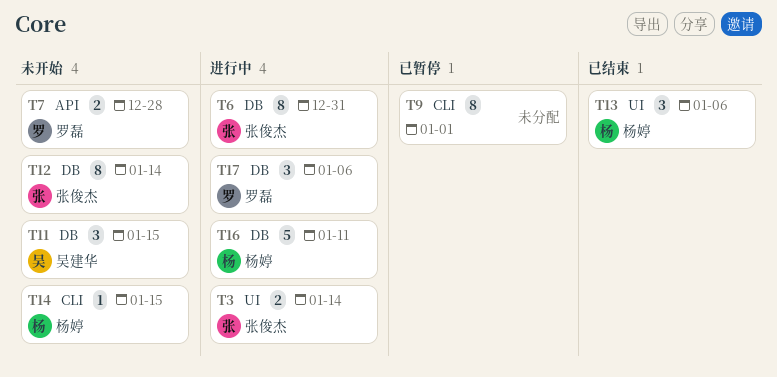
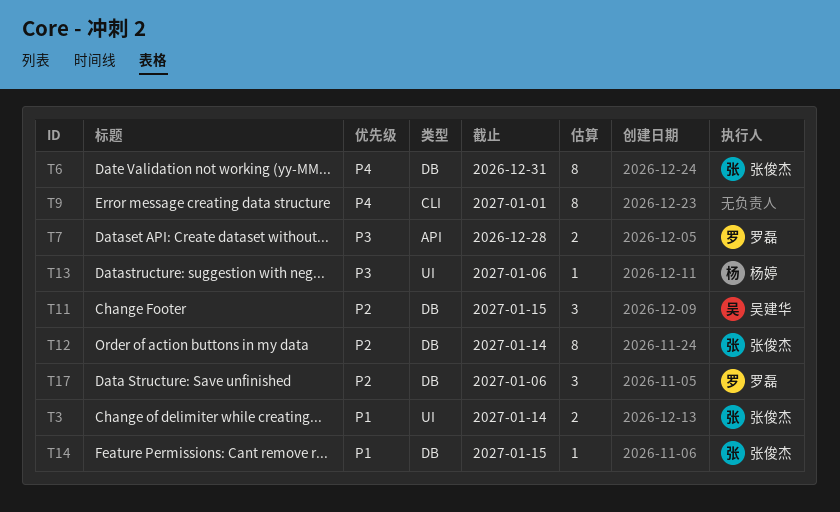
T13, estimate: 3 -> 1
T14, owner: 杨婷 -> 张俊杰
T14, label: CLI -> DB
T16: present -> none

